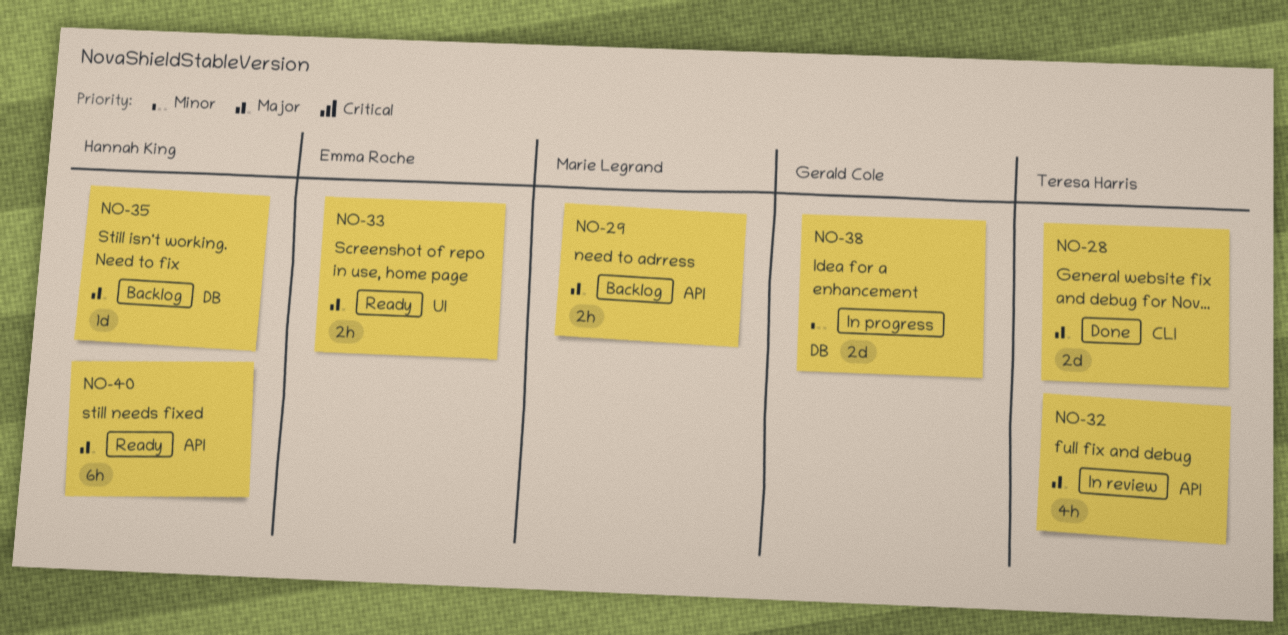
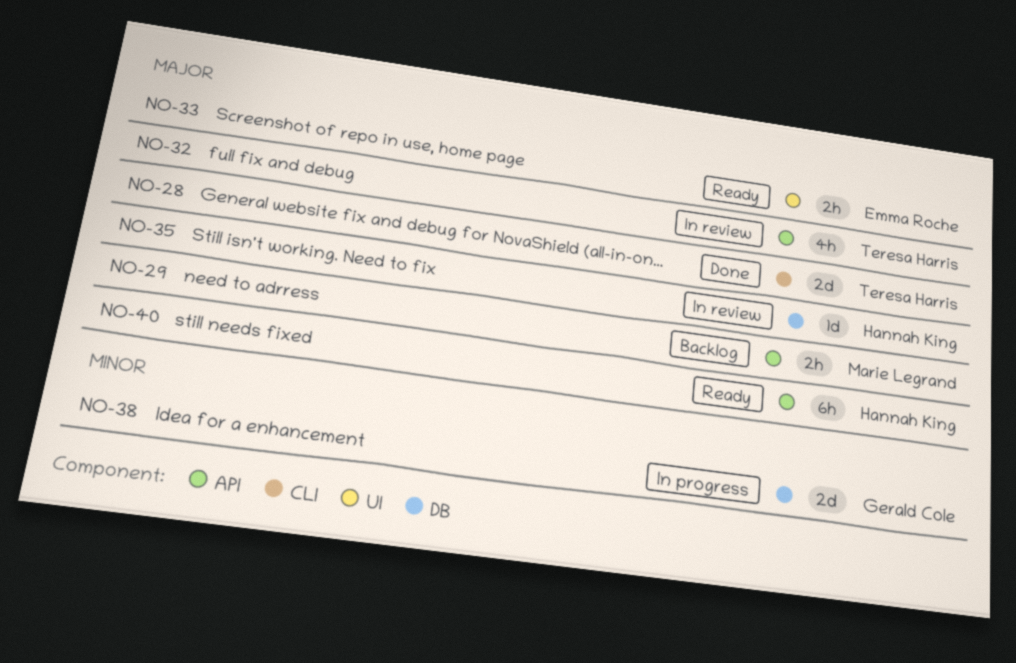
NO-35, status: Backlog -> In review

